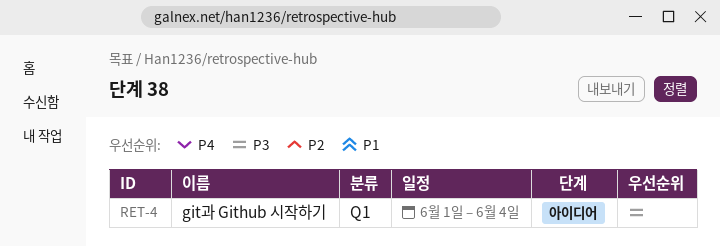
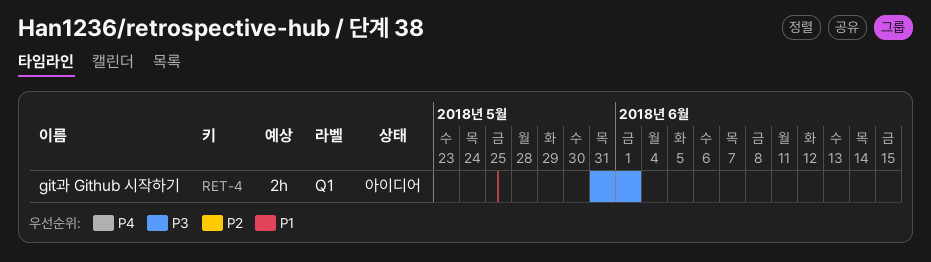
RET-4, start: Jun 1 -> May 31
RET-4, due: Jun 4 -> Jun 1

